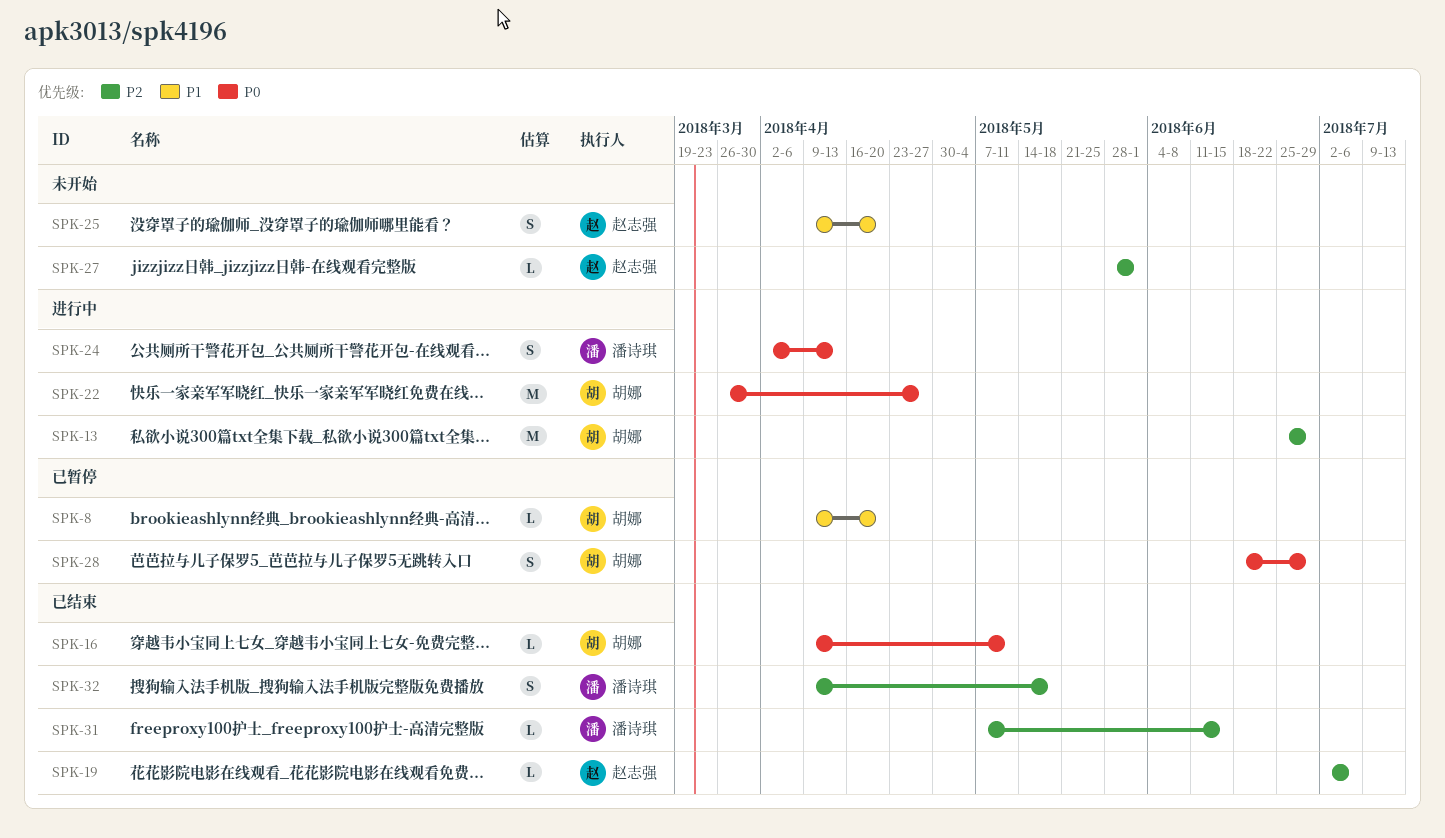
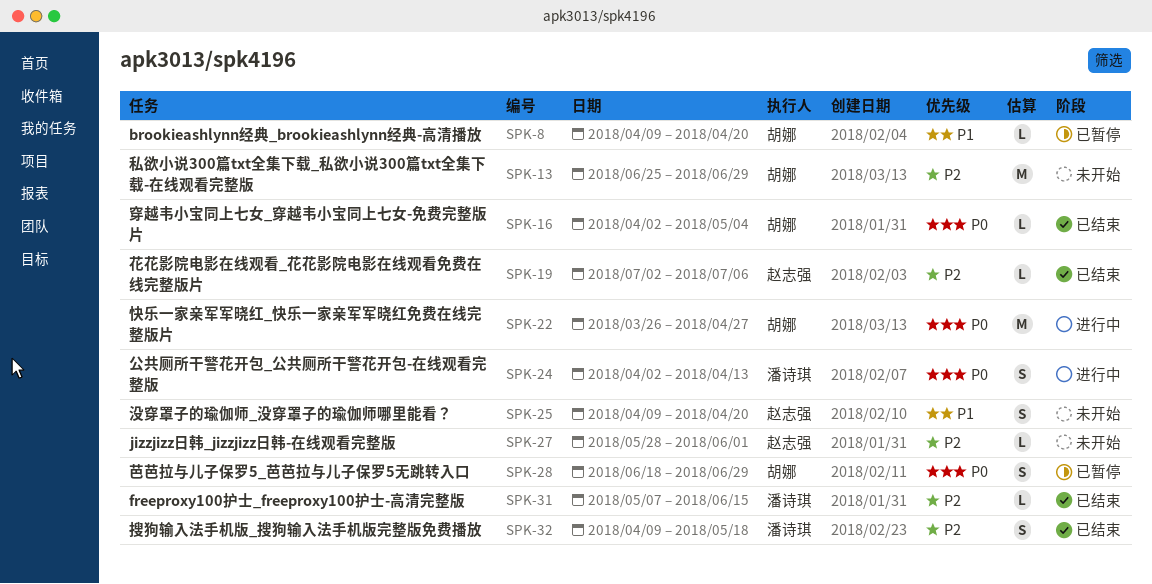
SPK-13, status: 进行中 -> 未开始
SPK-16, start: Apr 9 -> Apr 2
SPK-16, due: May 11 -> May 4

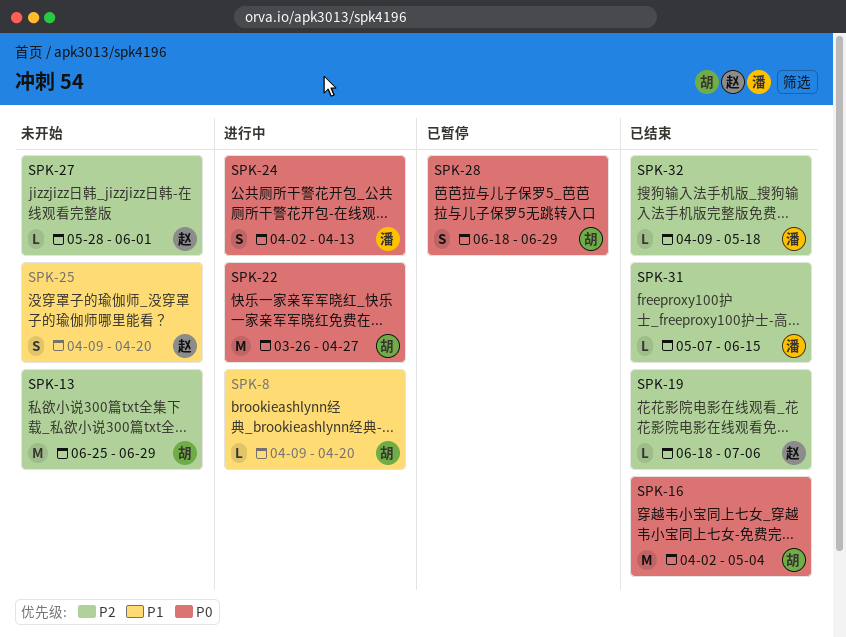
SPK-8, status: 已暂停 -> 进行中
SPK-16, estimate: L -> M
SPK-19, start: Jul 2 -> Jun 18
SPK-32, estimate: S -> L

